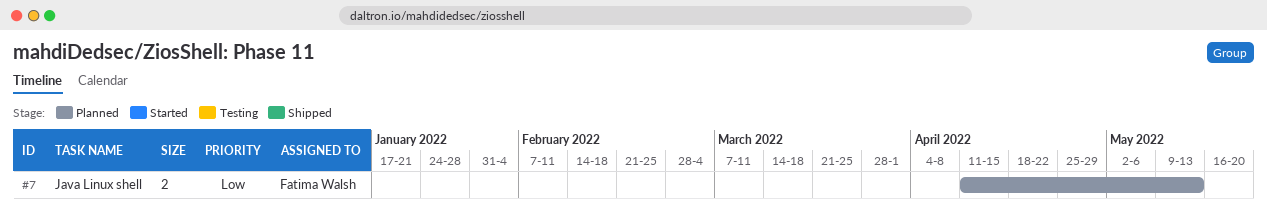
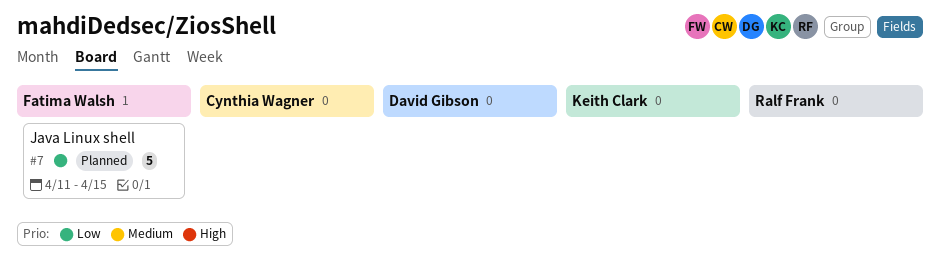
#7, estimate: 2 -> 5
#7, due: May 13 -> Apr 15

